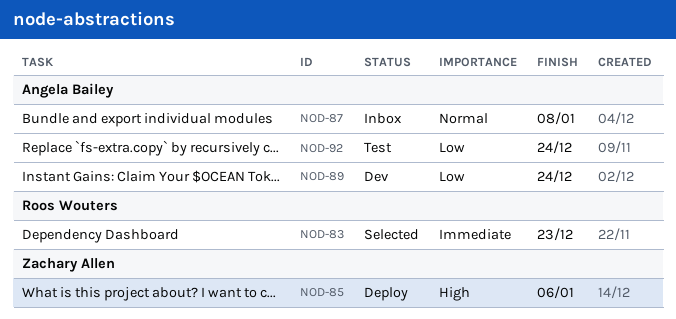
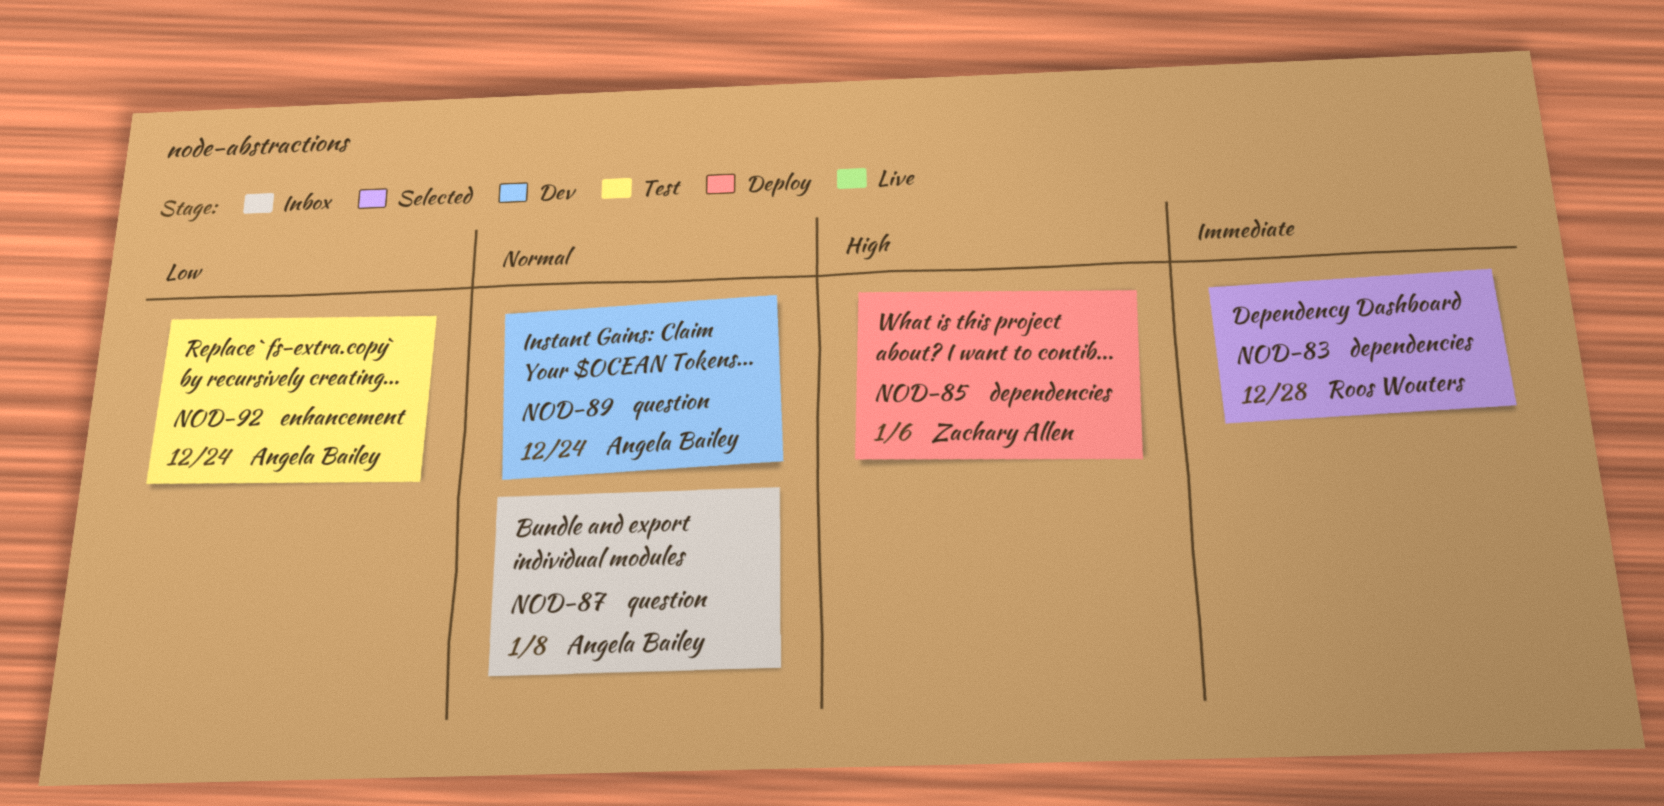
NOD-83, due: Dec 23 -> Dec 28
NOD-89, priority: Low -> Normal

